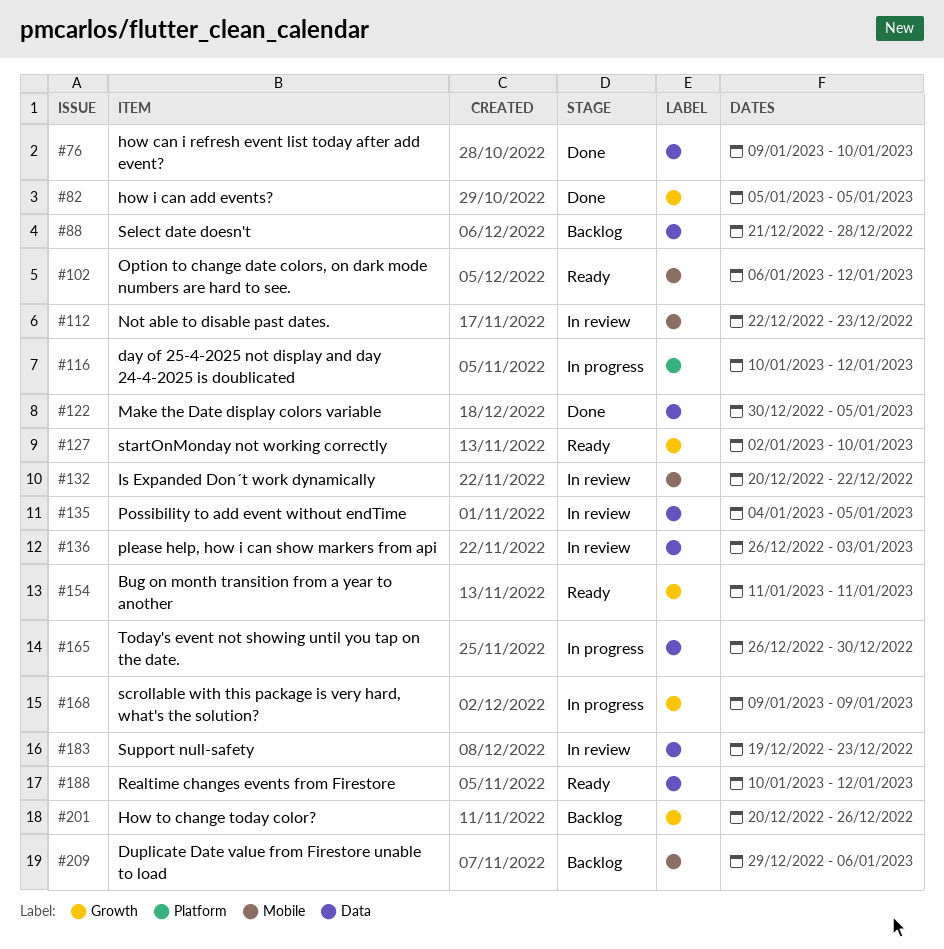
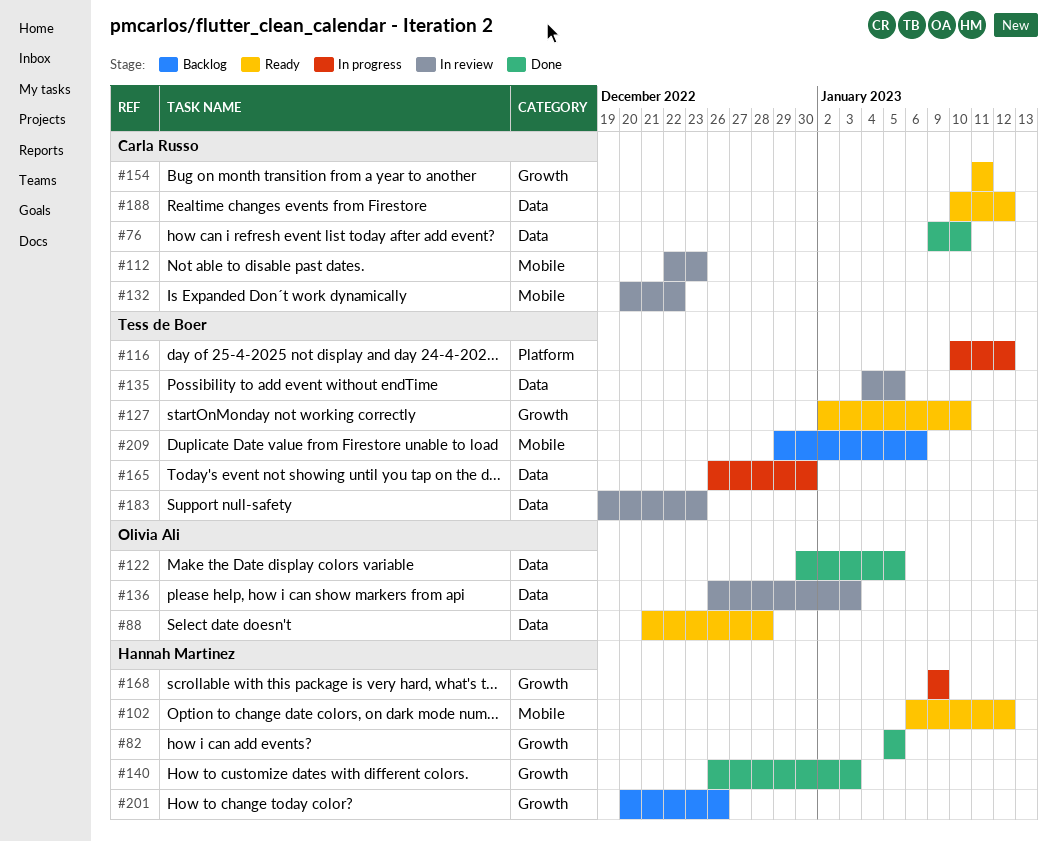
#88, status: Backlog -> Ready
#140: none -> present

